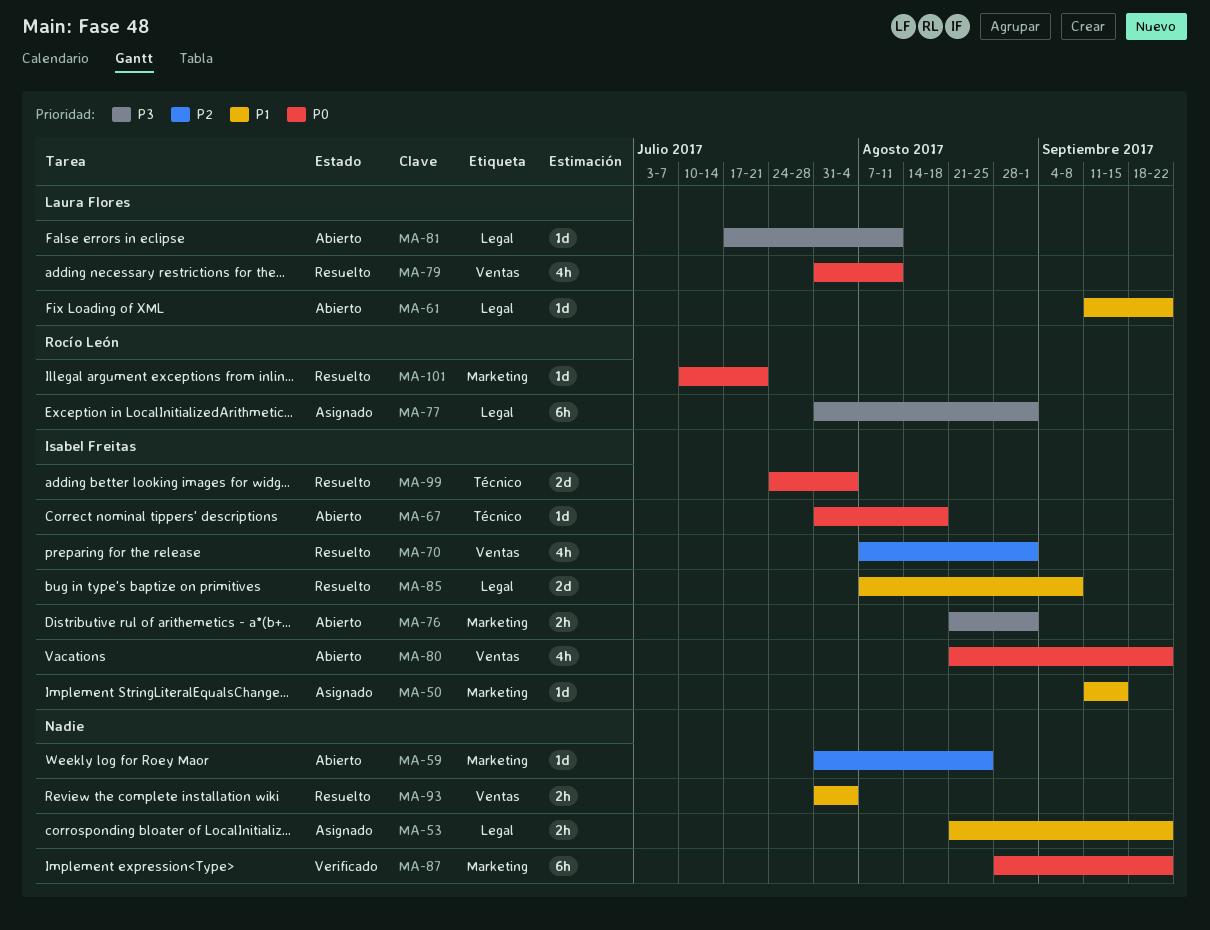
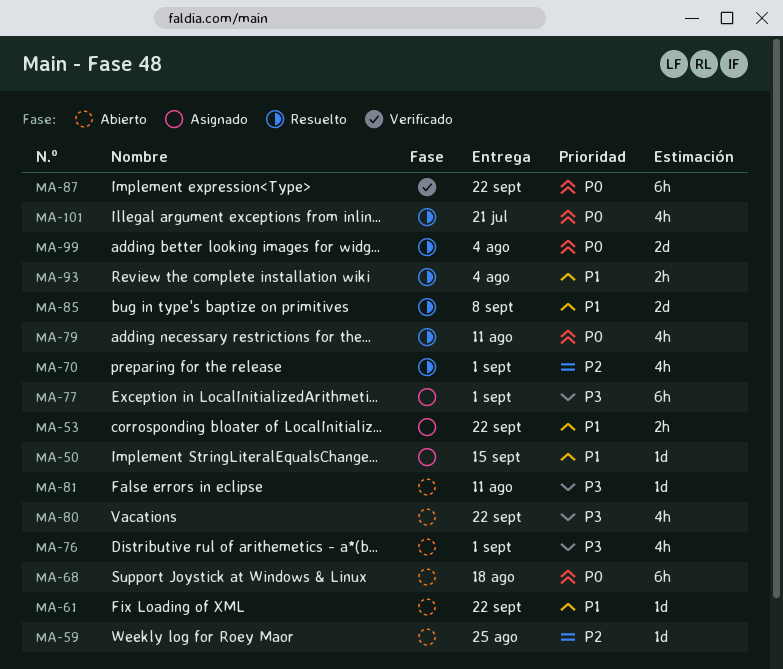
MA-67: present -> none
MA-68: none -> present
MA-76, estimate: 2h -> 4h
MA-80, priority: P0 -> P3
MA-101, estimate: 1d -> 4h

